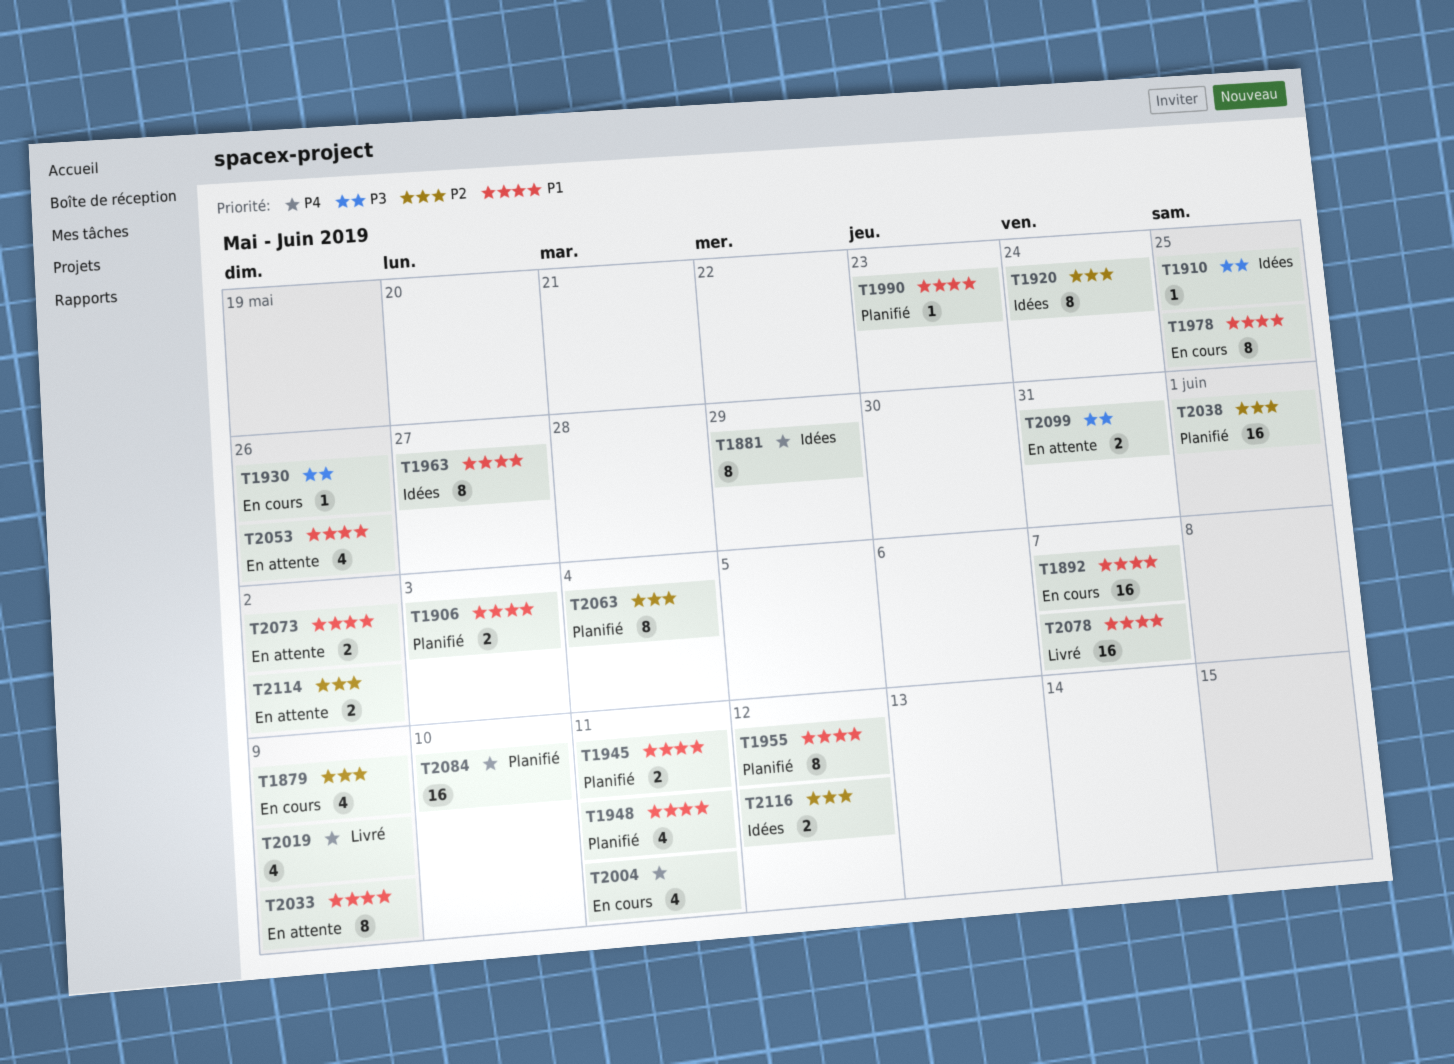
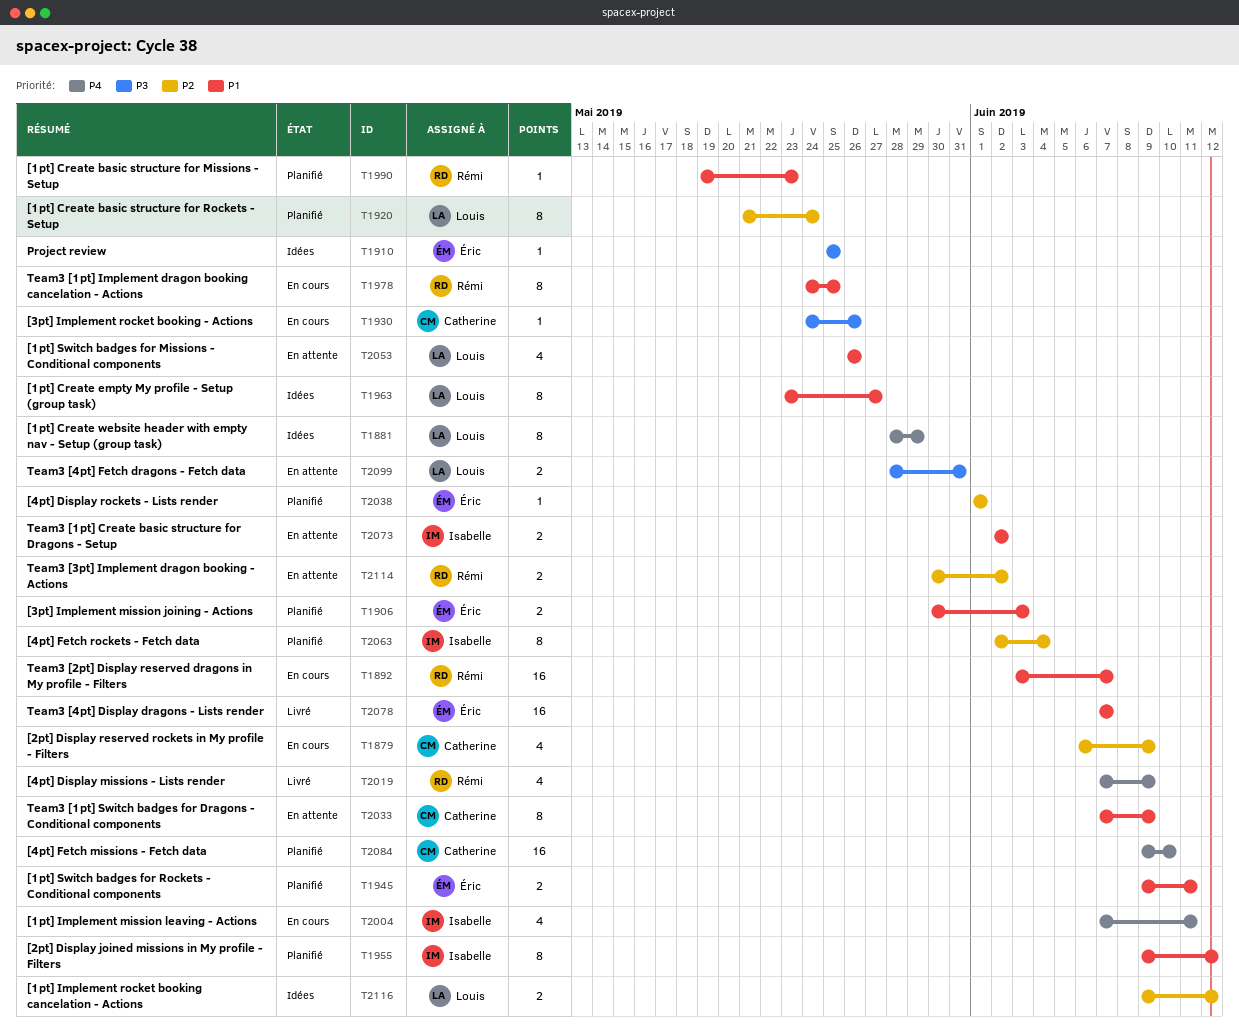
T1920, status: Idées -> Planifié
T1948: present -> none
T2038, estimate: 16 -> 1

